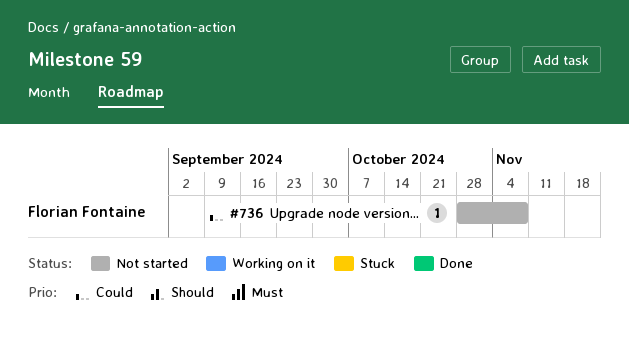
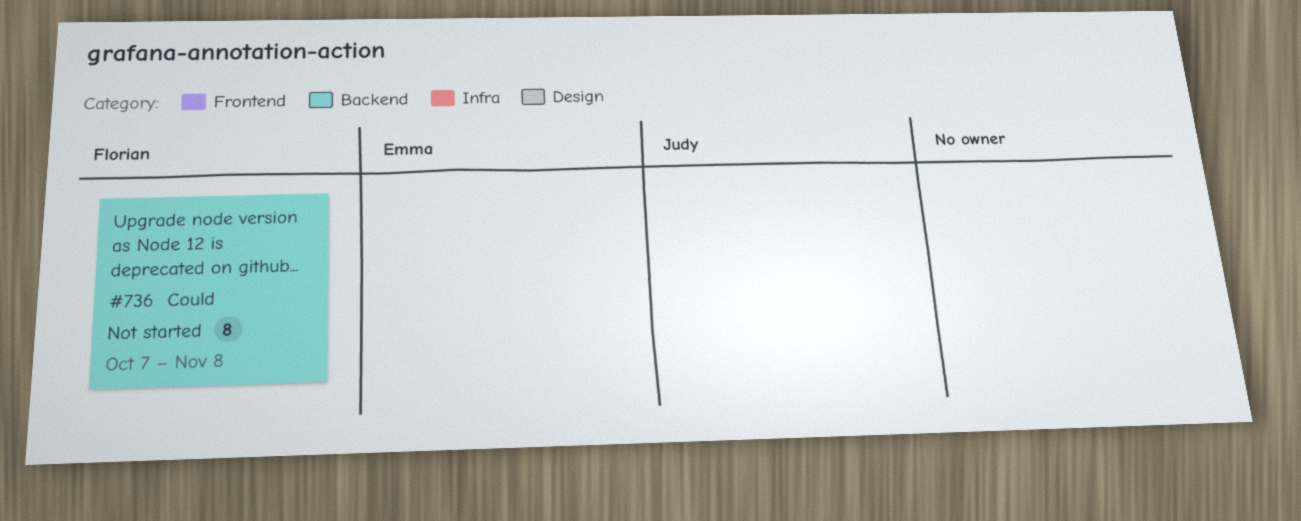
#736, estimate: 1 -> 8
#736, start: Oct 28 -> Oct 7

